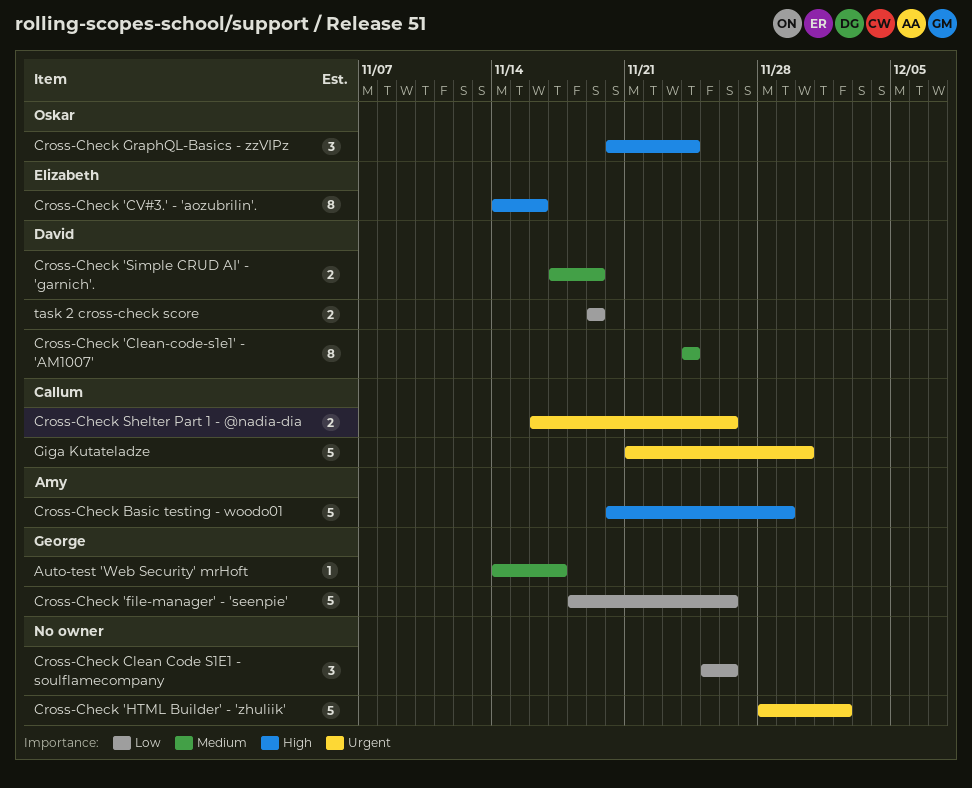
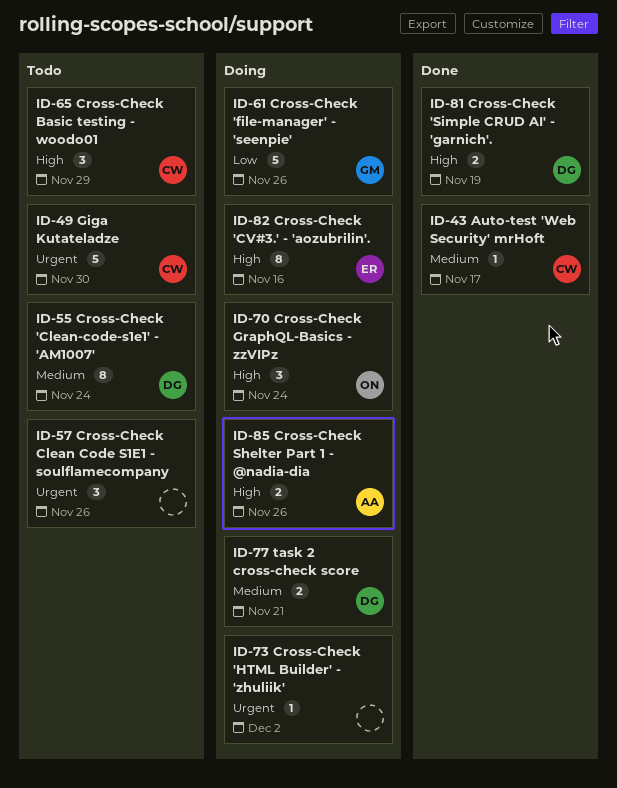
Auto-test 'Web Security' mrHoft, owner: George -> Callum
Cross-Check 'HTML Builder' - 'zhuliik', estimate: 5 -> 1
Cross-Check 'Simple CRUD AI' - 'garnich'., priority: Medium -> High
Cross-Check Basic testing - woodo01, owner: Amy -> Callum
Cross-Check Basic testing - woodo01, estimate: 5 -> 3
Cross-Check Clean Code S1E1 - soulflamecompany, priority: Low -> Urgent
Cross-Check Shelter Part 1 - @nadia-dia, owner: Callum -> Amy
Cross-Check Shelter Part 1 - @nadia-dia, priority: Urgent -> High
task 2 cross-check score, priority: Low -> Medium
task 2 cross-check score, due: Nov 19 -> Nov 21

